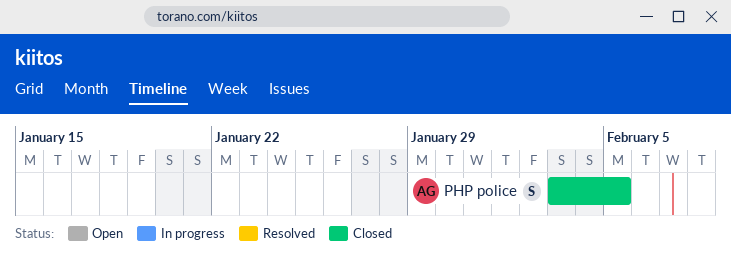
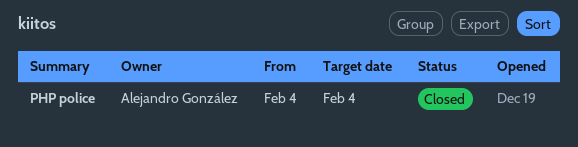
PHP police, start: Feb 3 -> Feb 4
PHP police, due: Feb 5 -> Feb 4

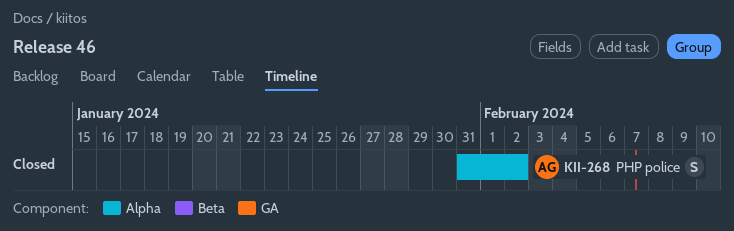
PHP police, start: Feb 4 -> Jan 31
PHP police, due: Feb 4 -> Feb 2

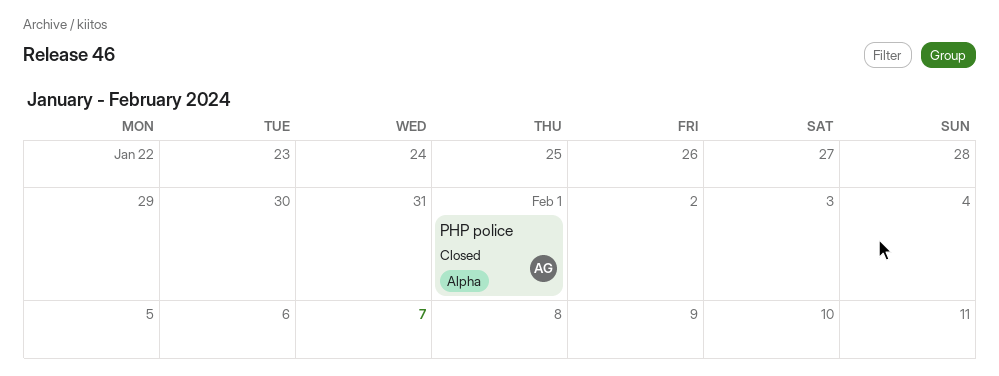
PHP police, due: Feb 2 -> Feb 1

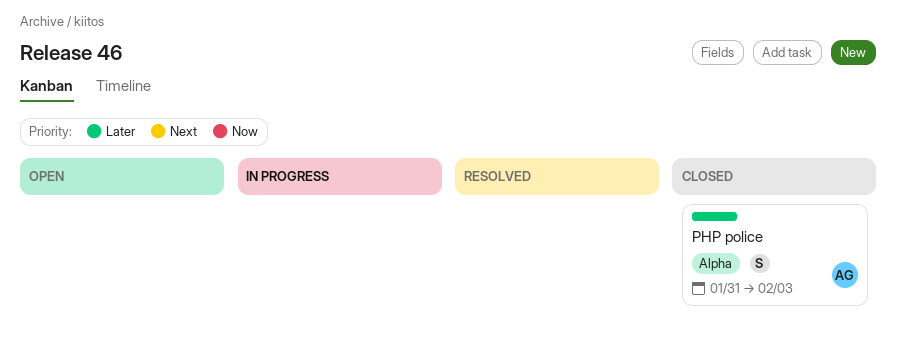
PHP police, due: Feb 1 -> Feb 3

